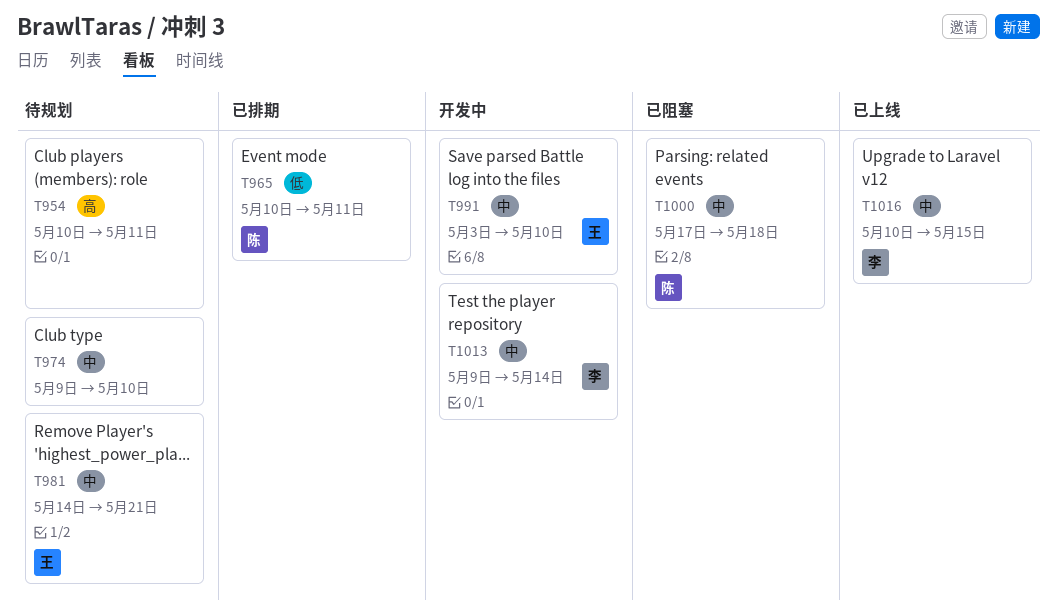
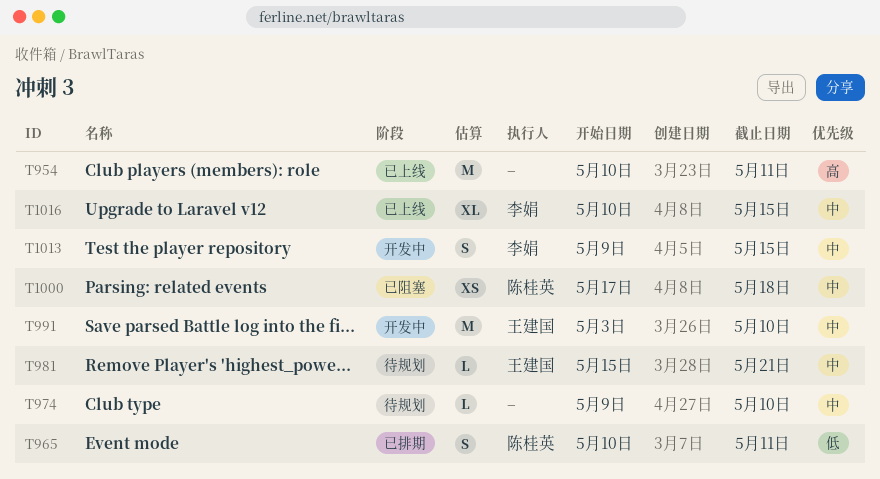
T954, status: 待规划 -> 已上线
T981, start: May 14 -> May 15
T1013, due: May 14 -> May 15

